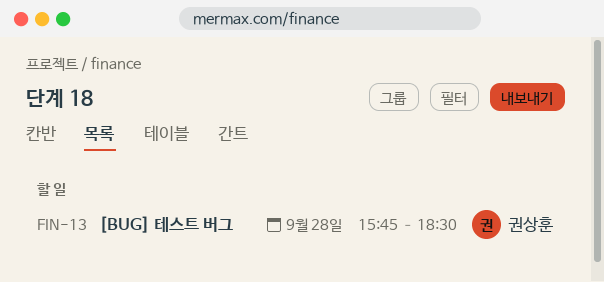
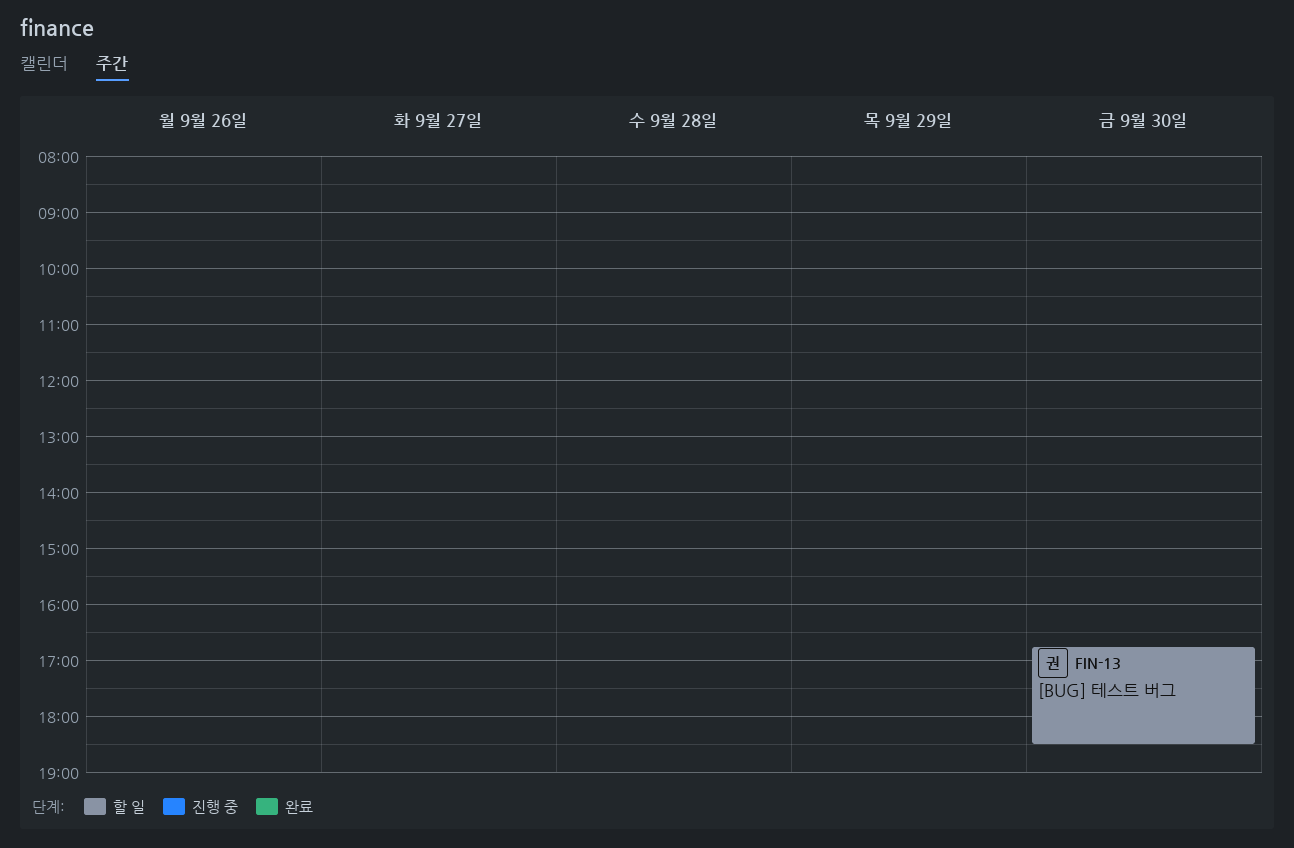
FIN-13, day: Sep 28 -> Sep 30
FIN-13, begins: 15:45 -> 16:45

